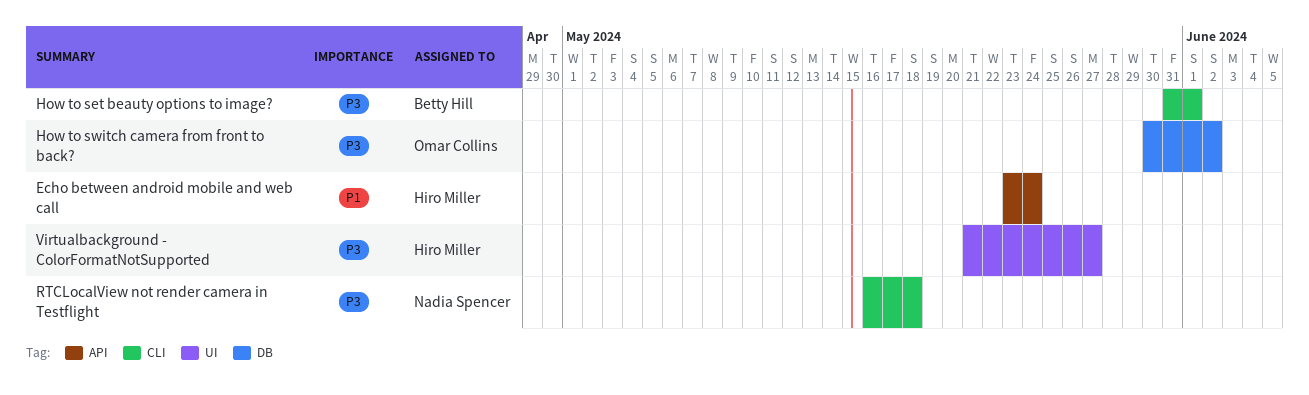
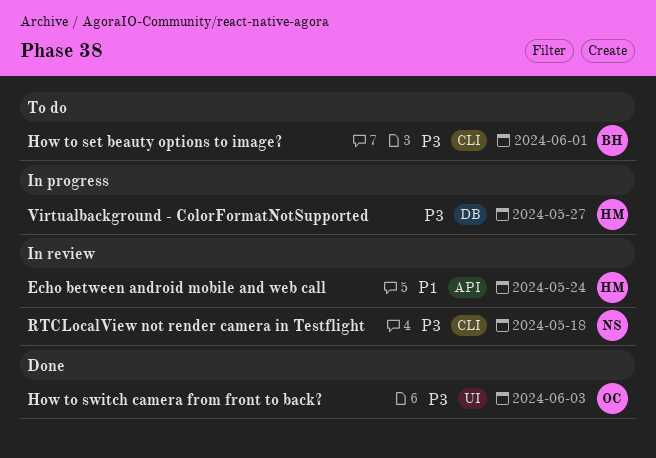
How to switch camera from front to back?, label: DB -> UI
How to switch camera from front to back?, due: Jun 2 -> Jun 3
Virtualbackground - ColorFormatNotSupported, label: UI -> DB

